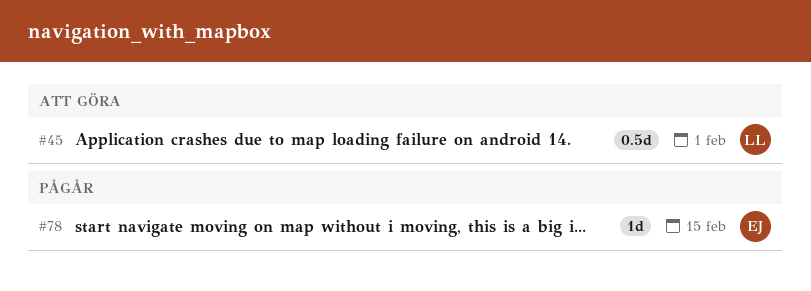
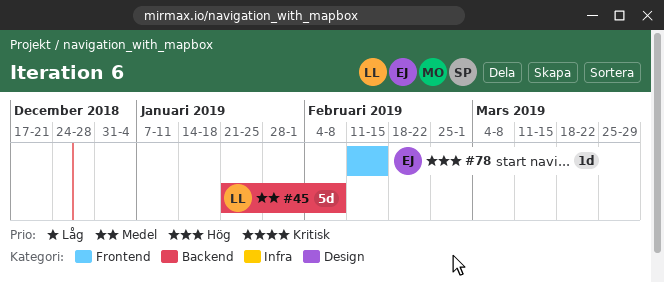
#45, estimate: 0.5d -> 5d
#45, due: Feb 1 -> Feb 8

